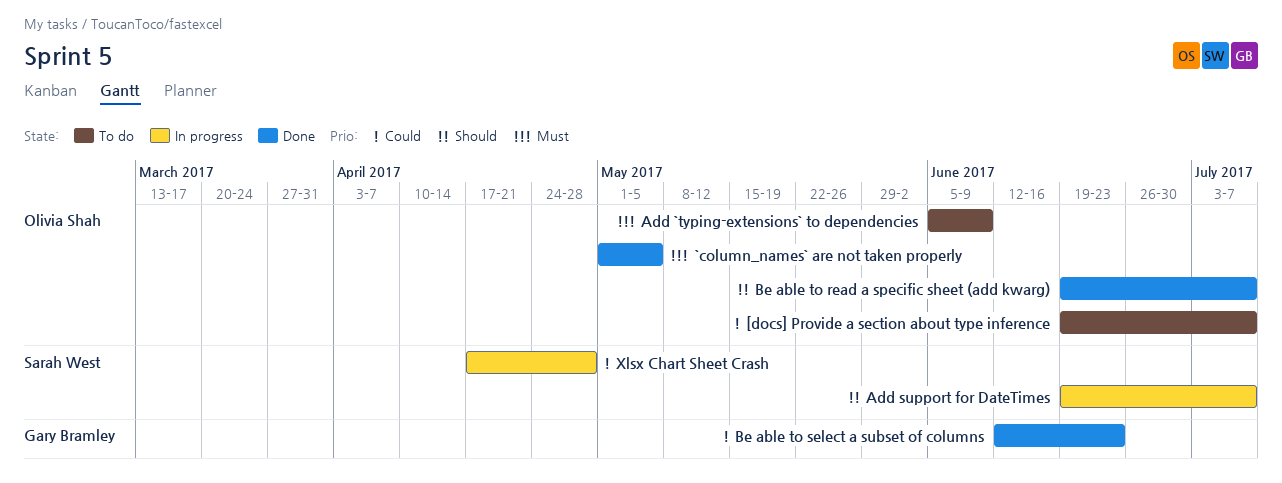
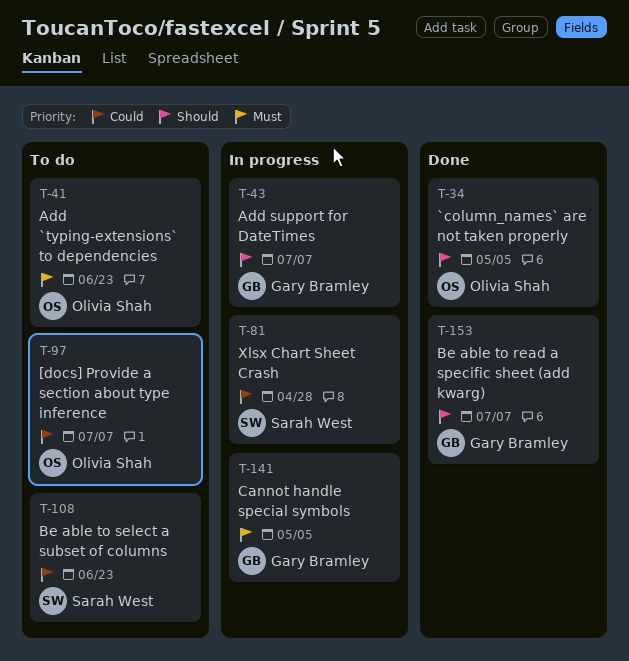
`column_names` are not taken properly, priority: Must -> Should
Add `typing-extensions` to dependencies, due: Jun 9 -> Jun 23
Add support for DateTimes, owner: Sarah West -> Gary Bramley
Be able to read a specific sheet (add kwarg), owner: Olivia Shah -> Gary Bramley
Be able to select a subset of columns, status: Done -> To do
Be able to select a subset of columns, owner: Gary Bramley -> Sarah West
Cannot handle special symbols: none -> present

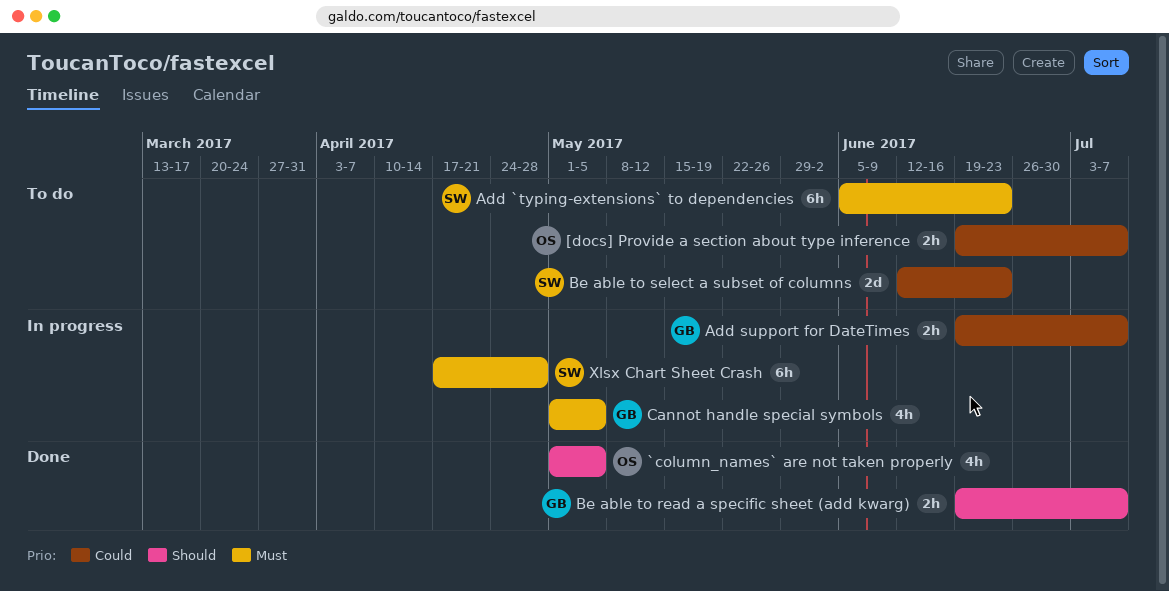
Add `typing-extensions` to dependencies, owner: Olivia Shah -> Sarah West
Add support for DateTimes, priority: Should -> Could
Xlsx Chart Sheet Crash, priority: Could -> Must

